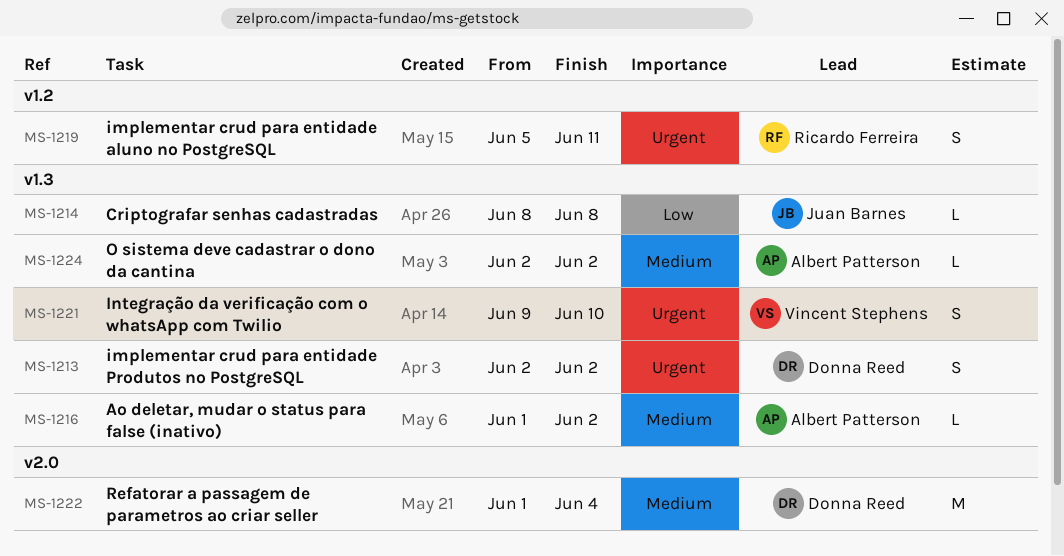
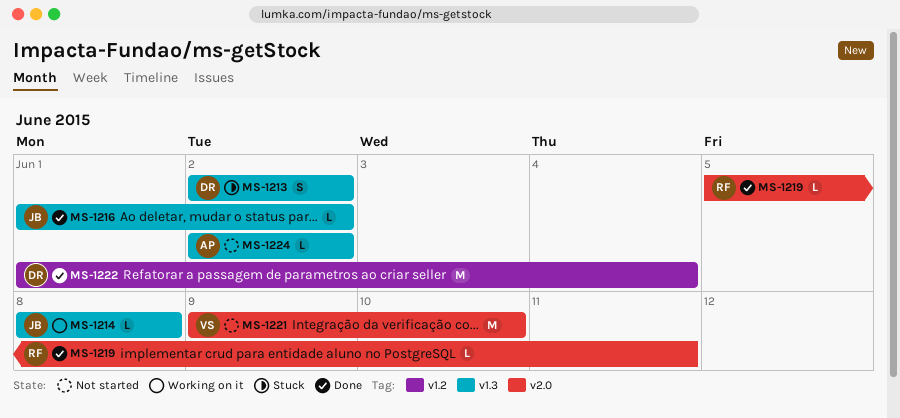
MS-1216, owner: Albert Patterson -> Juan Barnes
MS-1219, label: v1.2 -> v2.0
MS-1219, estimate: S -> L
MS-1221, label: v1.3 -> v2.0
MS-1221, estimate: S -> M
MS-1222, label: v2.0 -> v1.2

